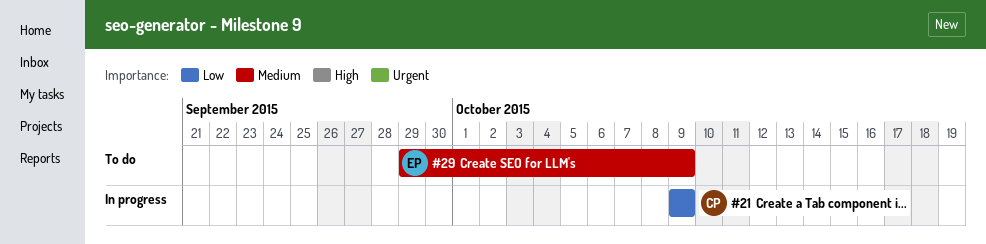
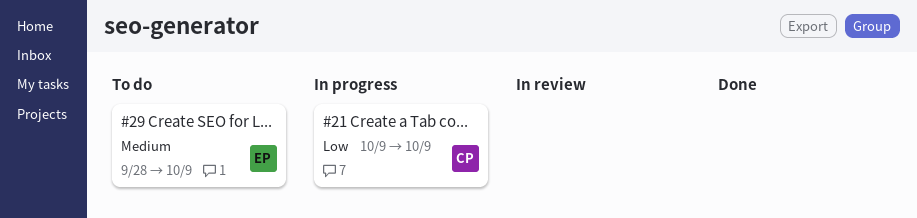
#29, start: Sep 29 -> Sep 28

